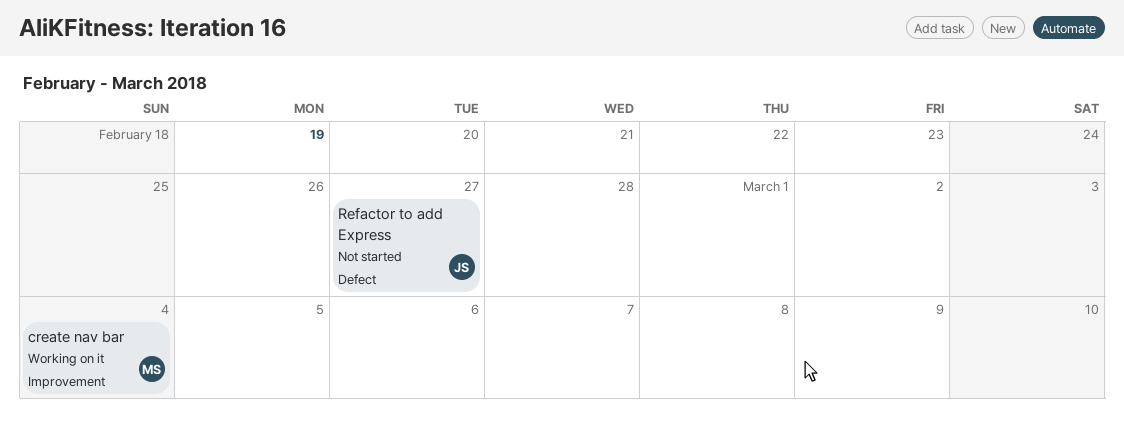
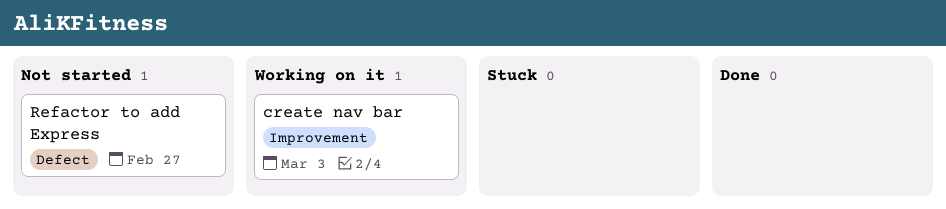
create nav bar, due: Mar 4 -> Mar 3

